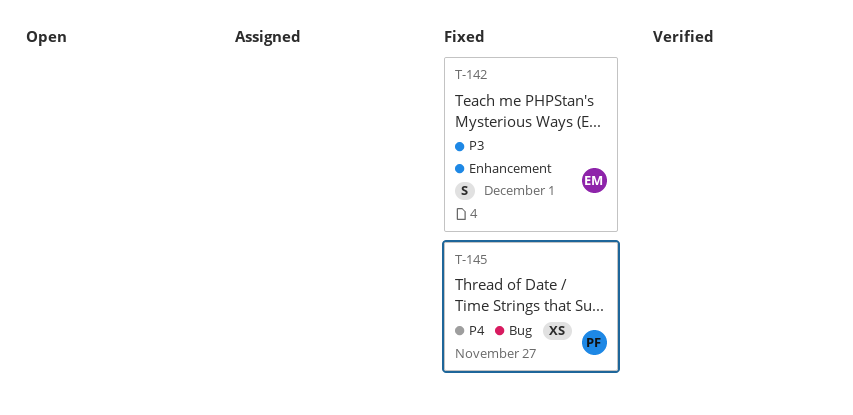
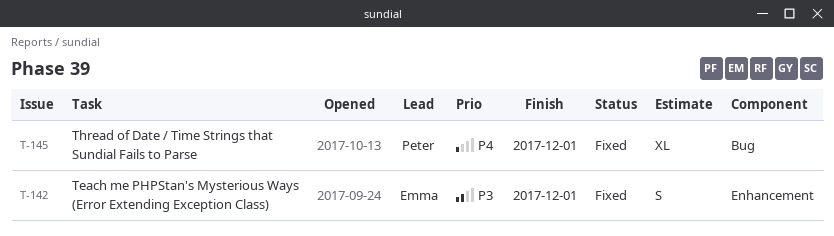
T-145, estimate: XS -> XL
T-145, due: Nov 27 -> Dec 1

